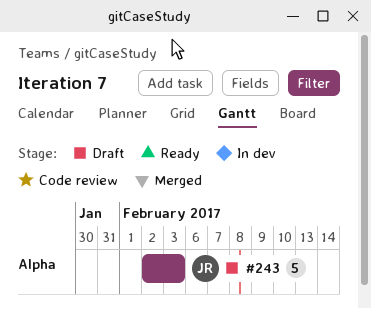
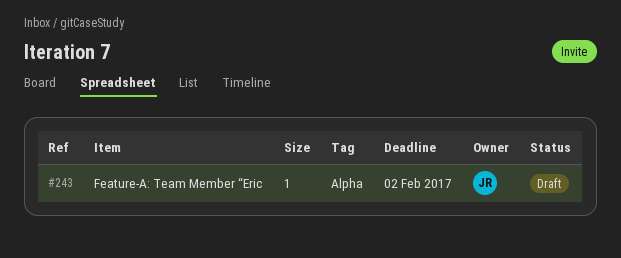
#243, estimate: 5 -> 1
#243, due: Feb 3 -> Feb 2

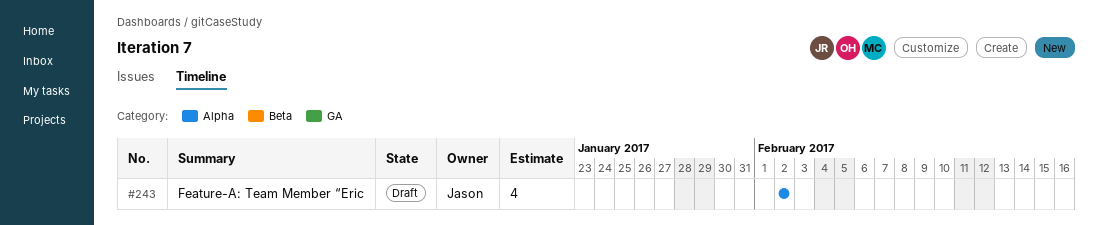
#243, estimate: 1 -> 4

